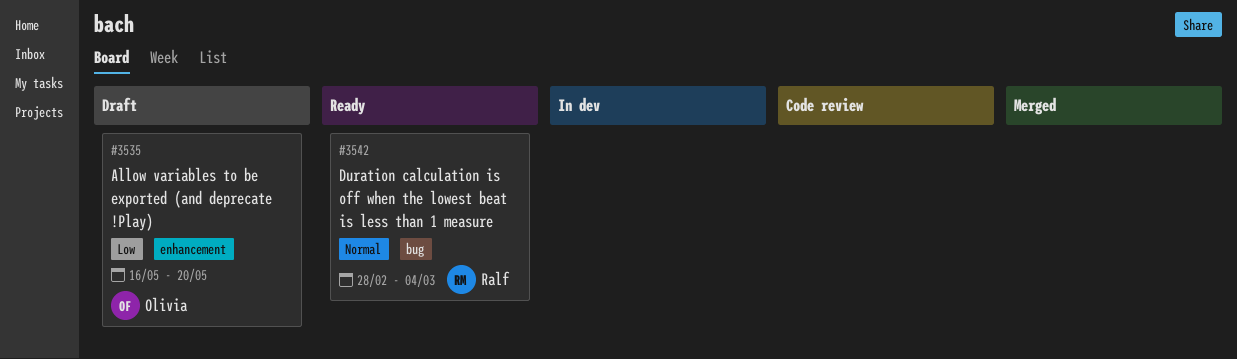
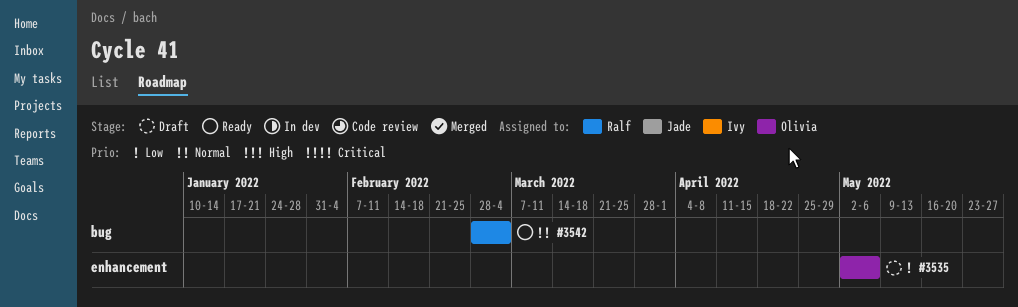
#3535, start: May 16 -> May 2
#3535, due: May 20 -> May 6

